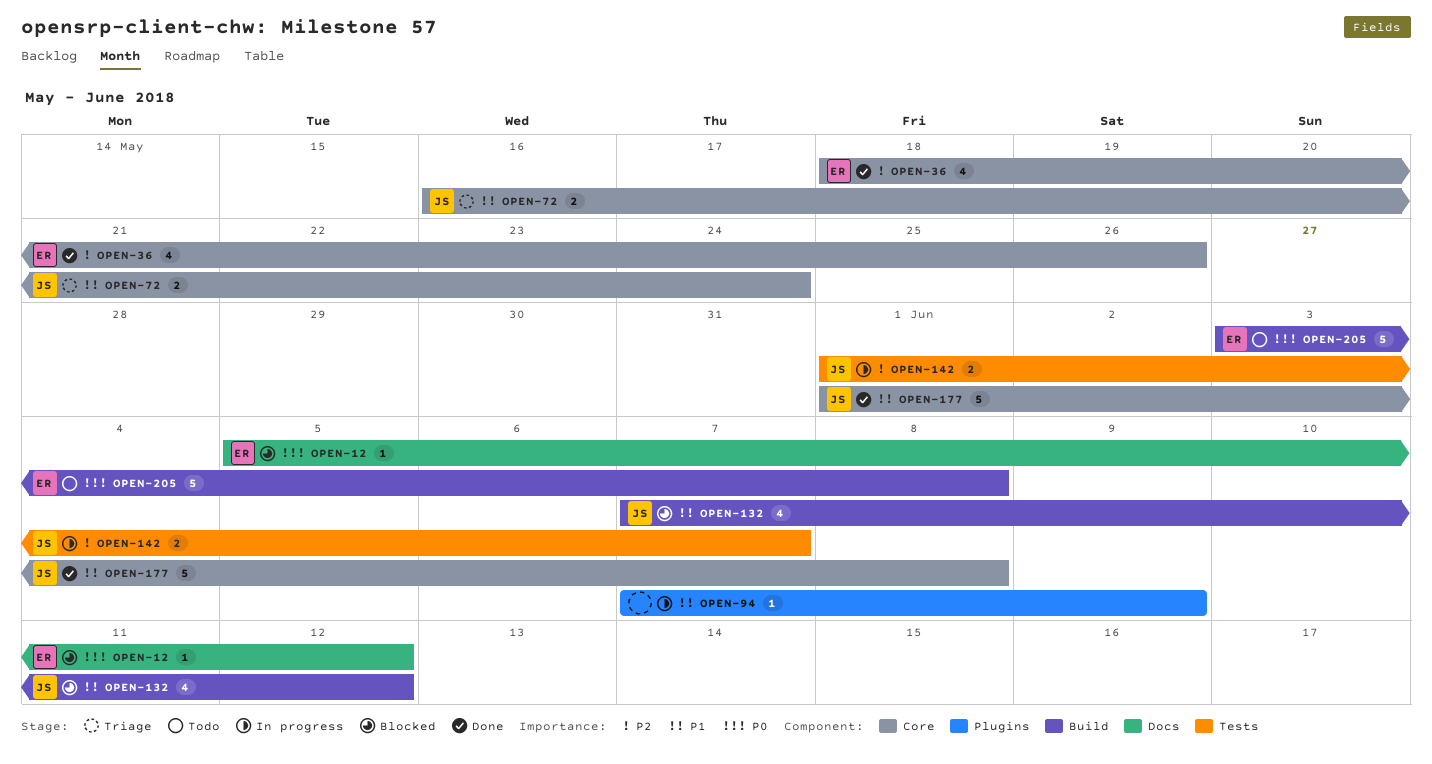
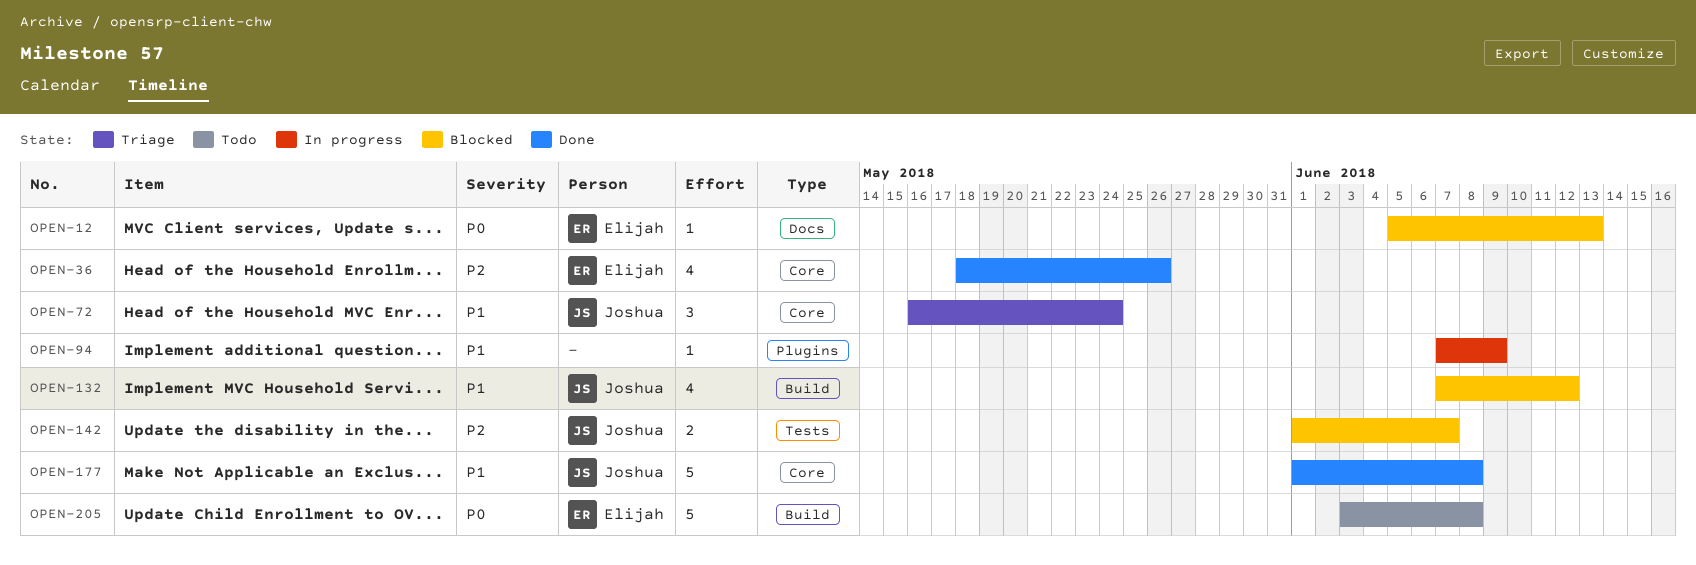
OPEN-12, due: Jun 12 -> Jun 13
OPEN-72, estimate: 2 -> 3
OPEN-142, status: In progress -> Blocked

